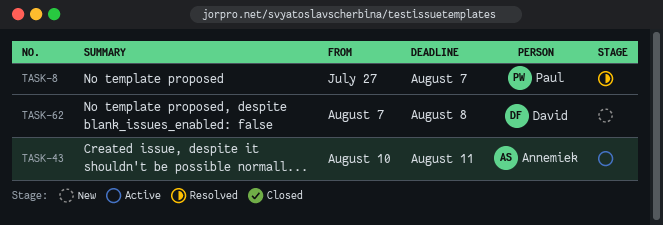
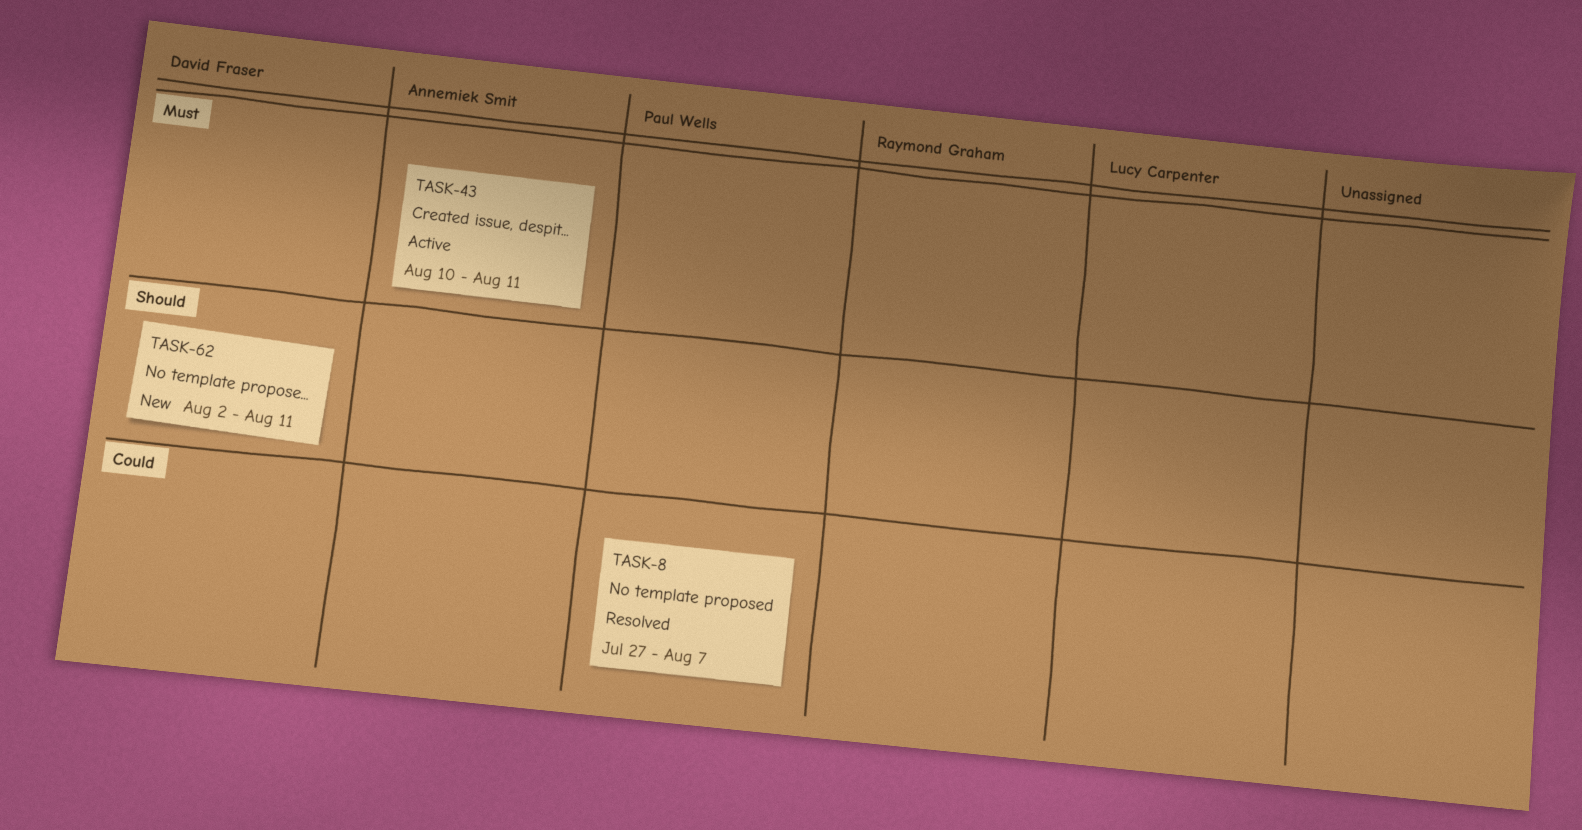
TASK-62, start: Aug 7 -> Aug 2
TASK-62, due: Aug 8 -> Aug 11

